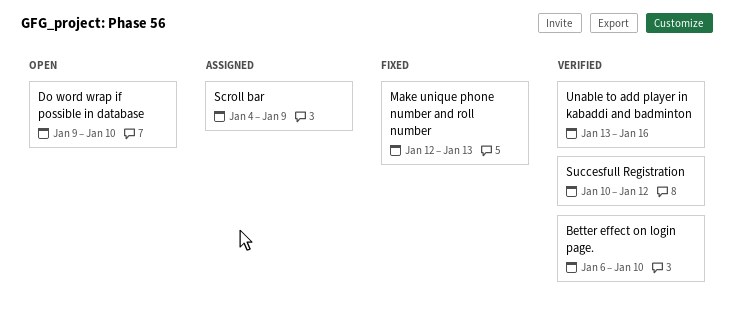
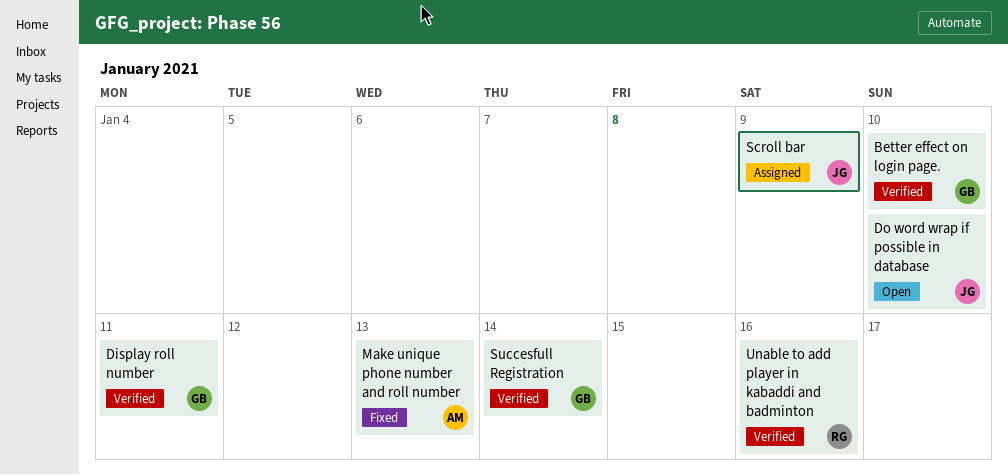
Display roll number: none -> present
Succesfull Registration, due: Jan 12 -> Jan 14

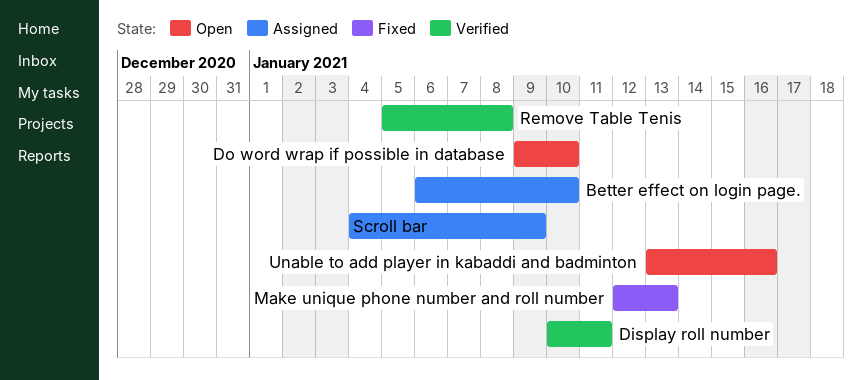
Better effect on login page., status: Verified -> Assigned
Remove Table Tenis: none -> present
Succesfull Registration: present -> none
Unable to add player in kabaddi and badminton, status: Verified -> Open

